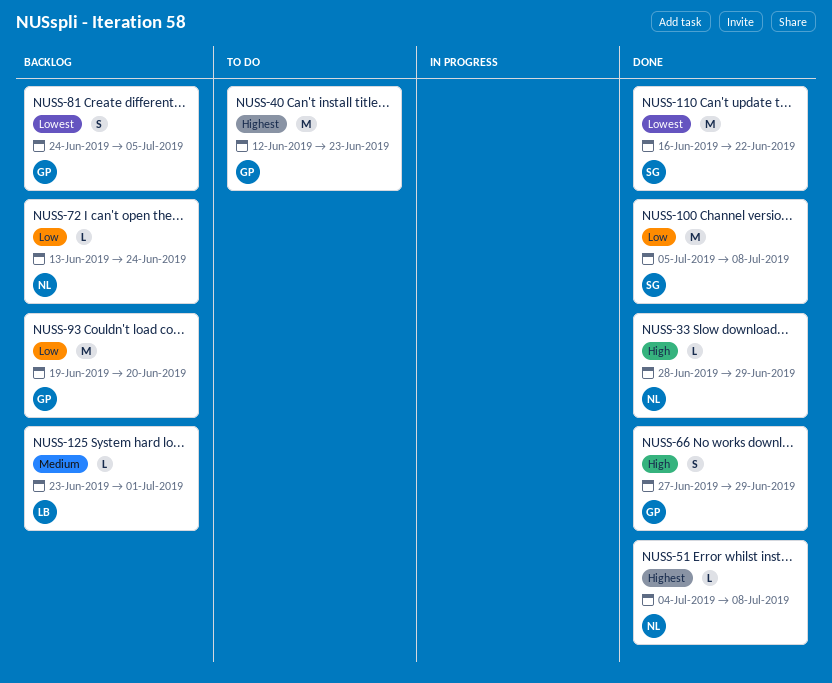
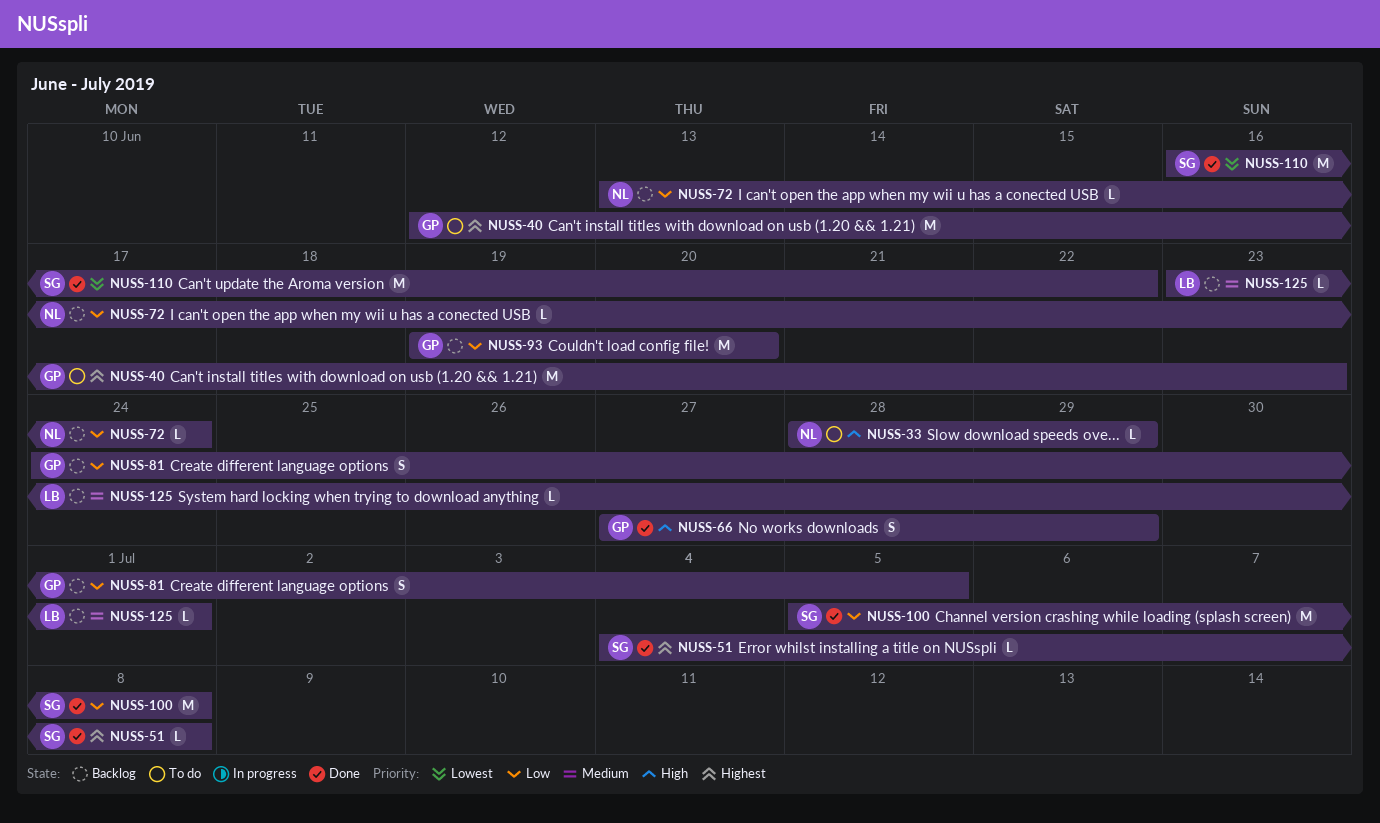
NUSS-33, status: Done -> To do
NUSS-51, owner: NL -> SG
NUSS-81, priority: Lowest -> Low

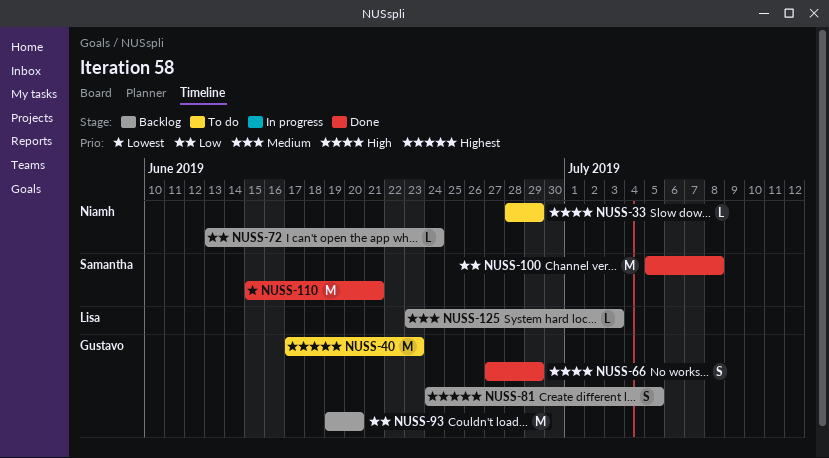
NUSS-40, start: Jun 12 -> Jun 17
NUSS-51: present -> none
NUSS-81, priority: Low -> Highest
NUSS-110, start: Jun 16 -> Jun 15
NUSS-110, due: Jun 22 -> Jun 21
NUSS-125, due: Jul 1 -> Jul 3

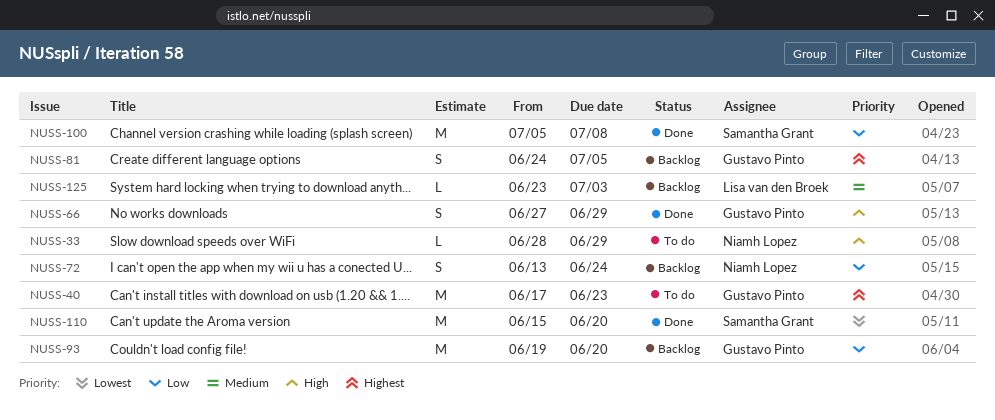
NUSS-72, estimate: L -> S
NUSS-110, due: Jun 21 -> Jun 20

